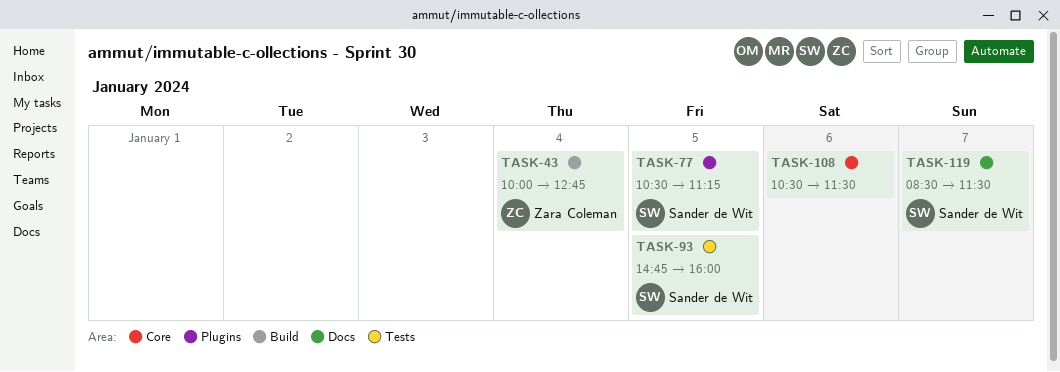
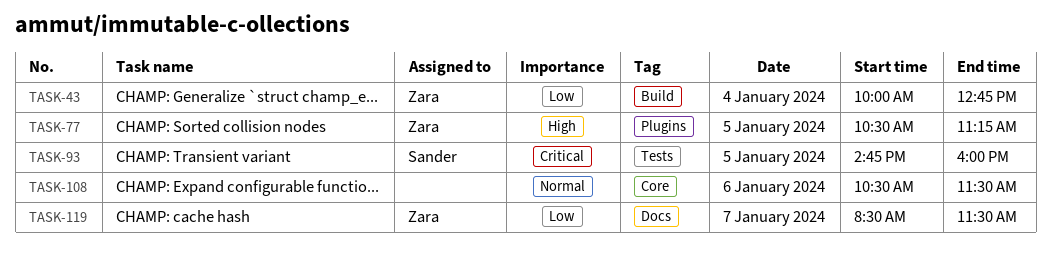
TASK-77, owner: Sander de Wit -> Zara Coleman
TASK-119, owner: Sander de Wit -> Zara Coleman

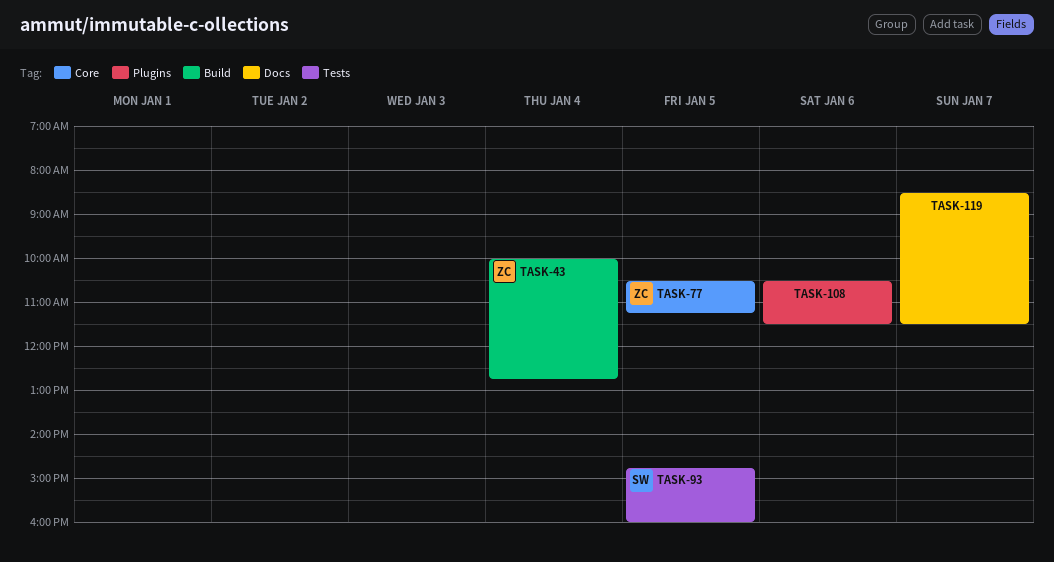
TASK-77, label: Plugins -> Core
TASK-108, label: Core -> Plugins
TASK-119, owner: Zara -> none

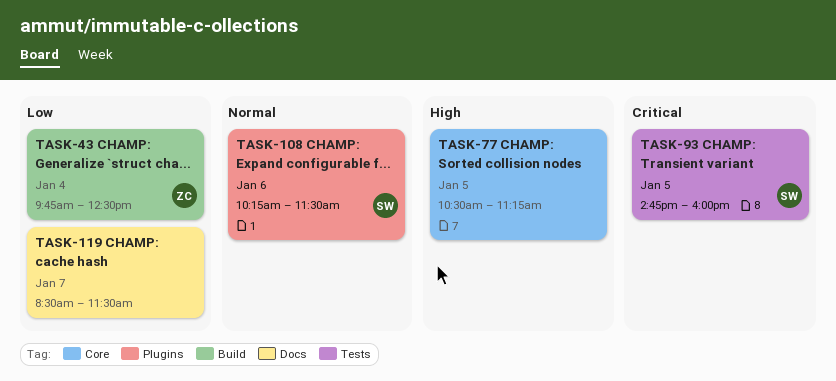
TASK-43, begins: 10:00 -> 09:45
TASK-43, ends: 12:45 -> 12:30
TASK-77, owner: ZC -> none
TASK-108, owner: none -> SW
TASK-108, begins: 10:30 -> 10:15

